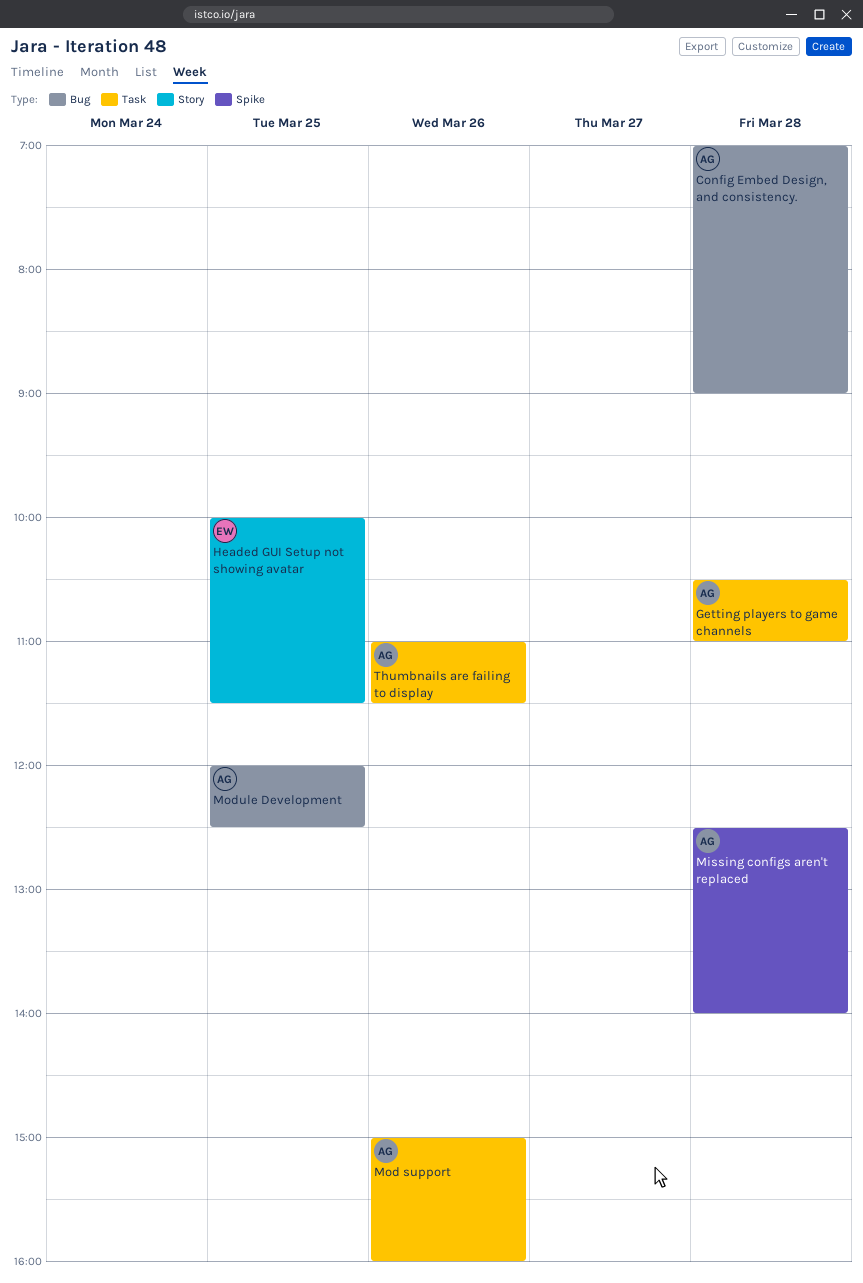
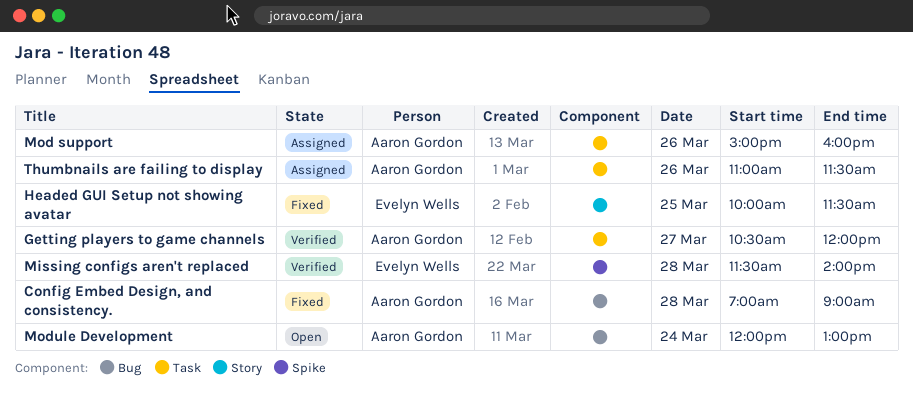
Getting players to game channels, day: Mar 28 -> Mar 27
Getting players to game channels, ends: 11:00 -> 12:00
Missing configs aren't replaced, owner: Aaron Gordon -> Evelyn Wells
Missing configs aren't replaced, begins: 12:30 -> 11:30
Module Development, day: Mar 25 -> Mar 24
Module Development, ends: 12:30 -> 13:00

